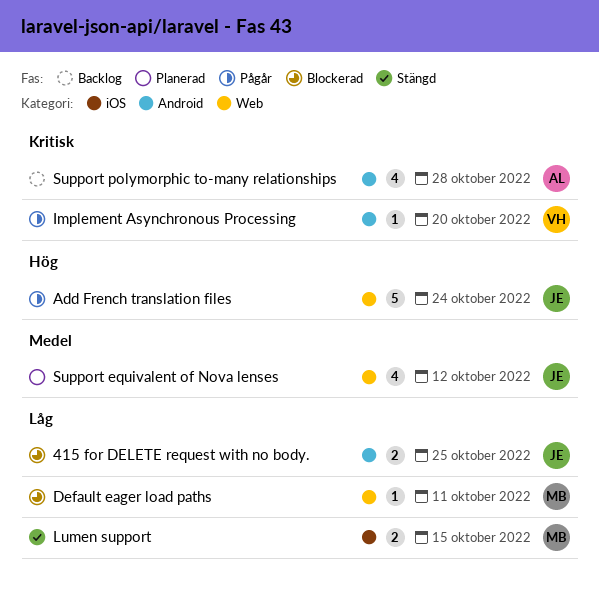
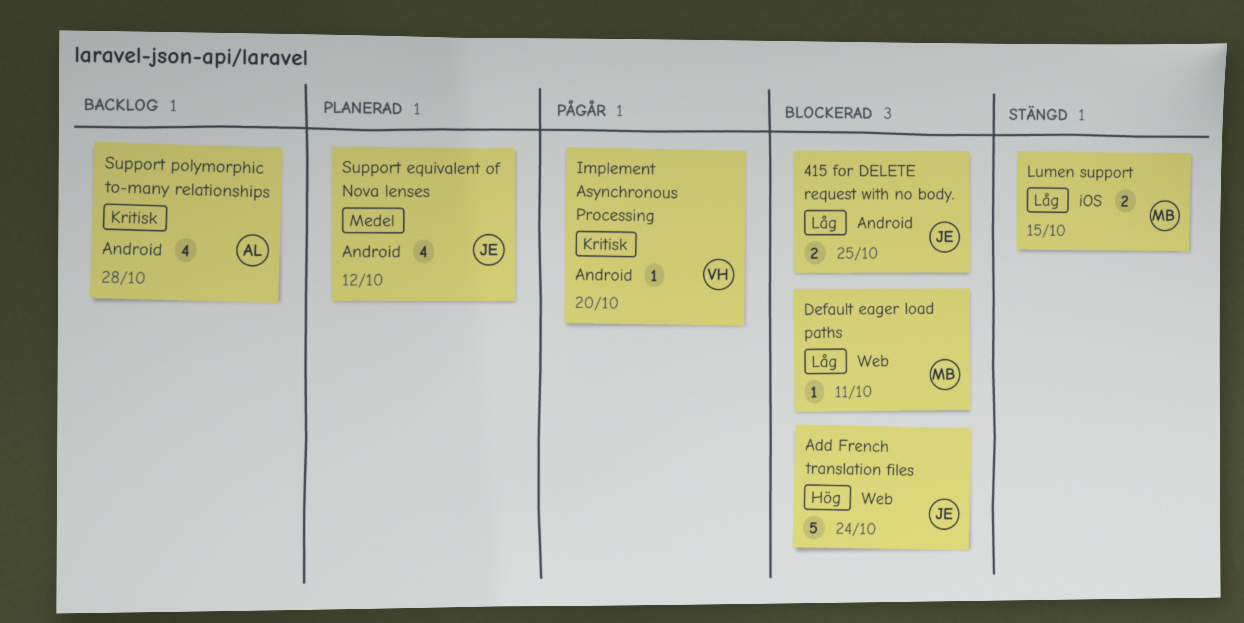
Add French translation files, status: Pågår -> Blockerad
Support equivalent of Nova lenses, label: Web -> Android

